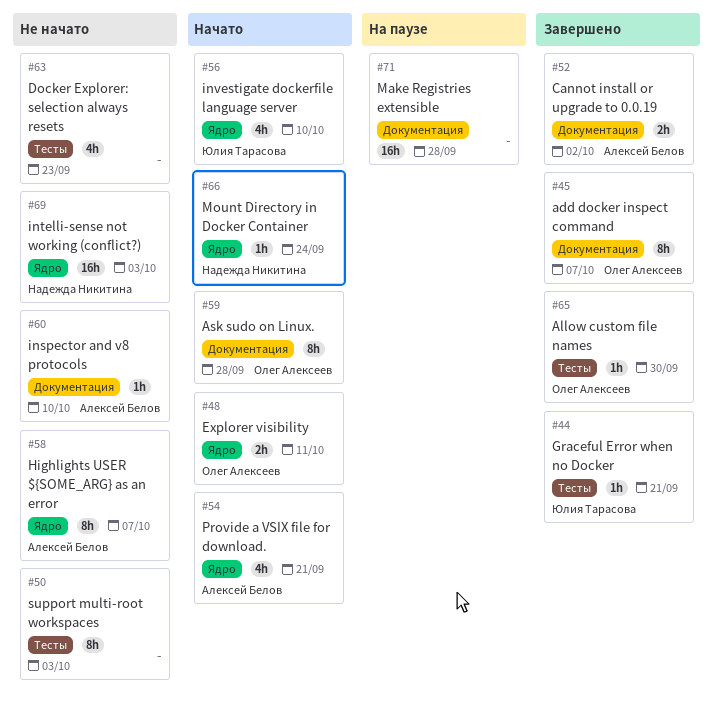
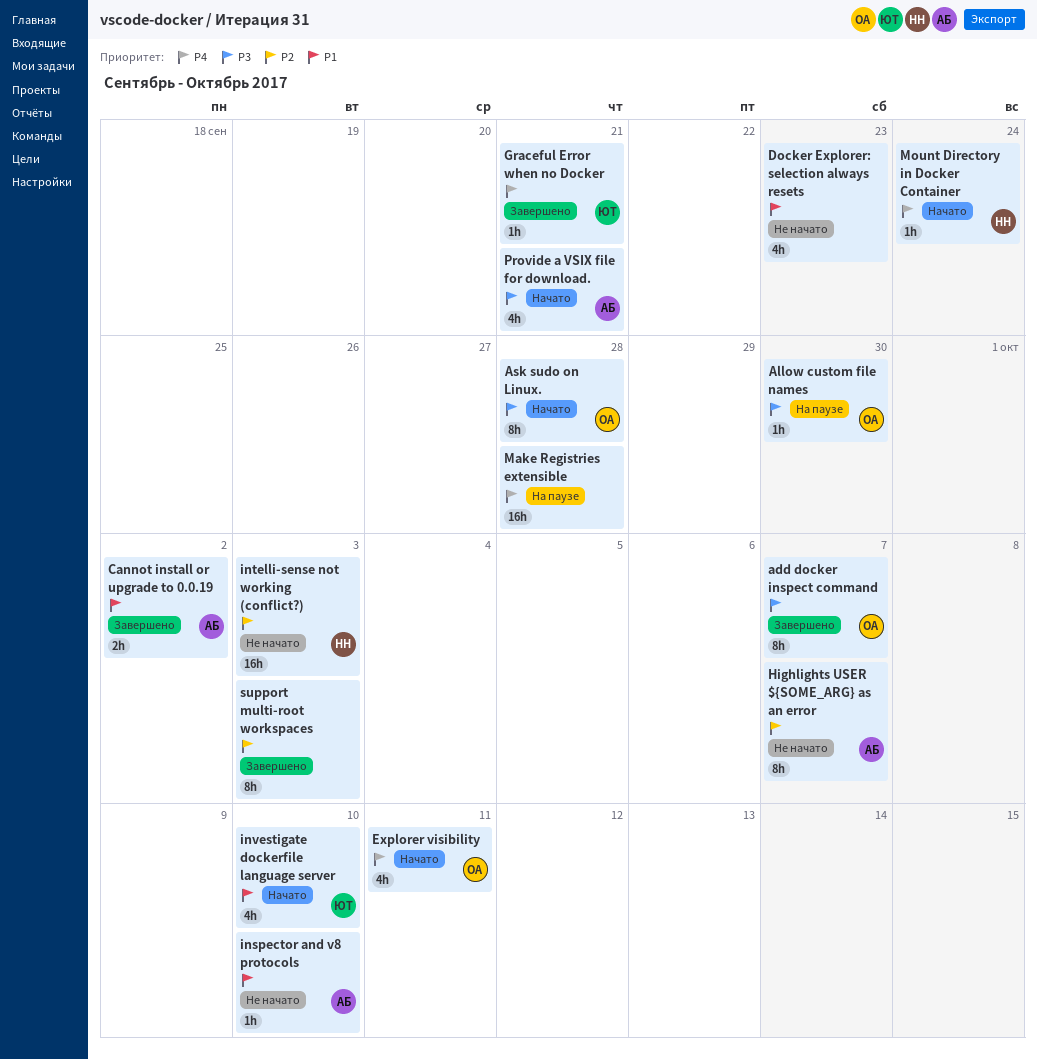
Allow custom file names, status: Завершено -> На паузе
Explorer visibility, estimate: 2h -> 4h
support multi-root workspaces, status: Не начато -> Завершено

